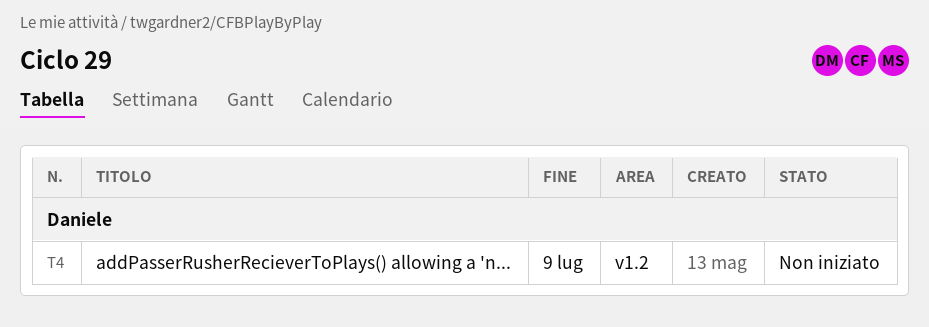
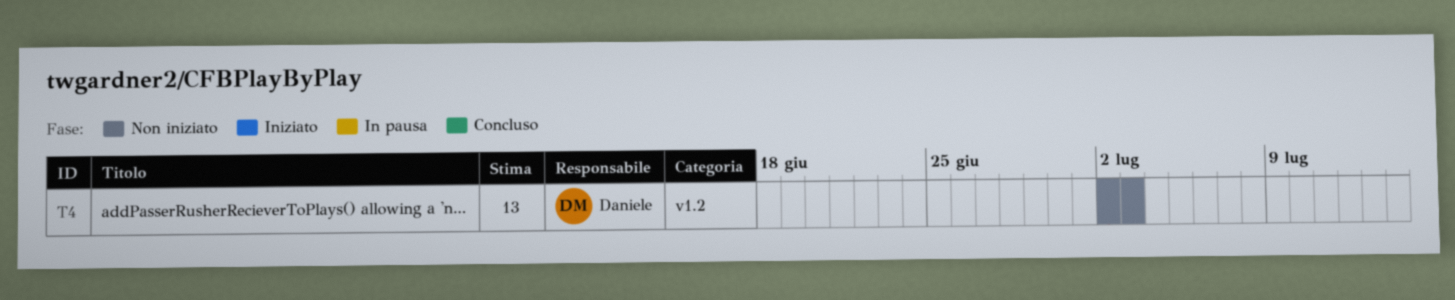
T4, due: Jul 9 -> Jul 3

